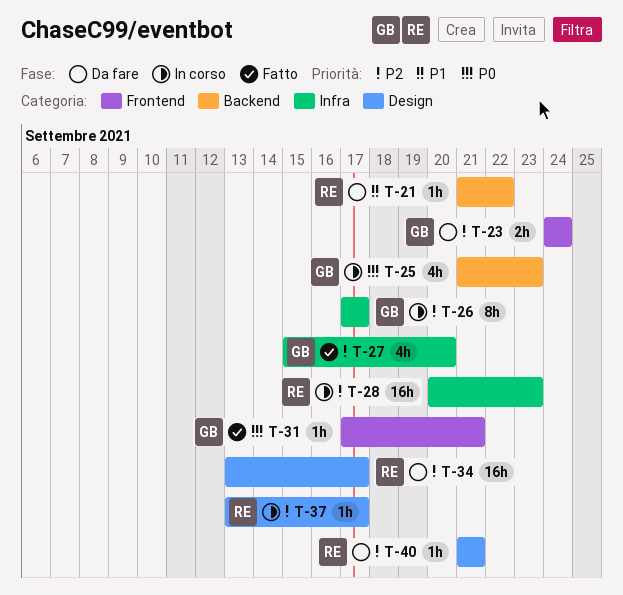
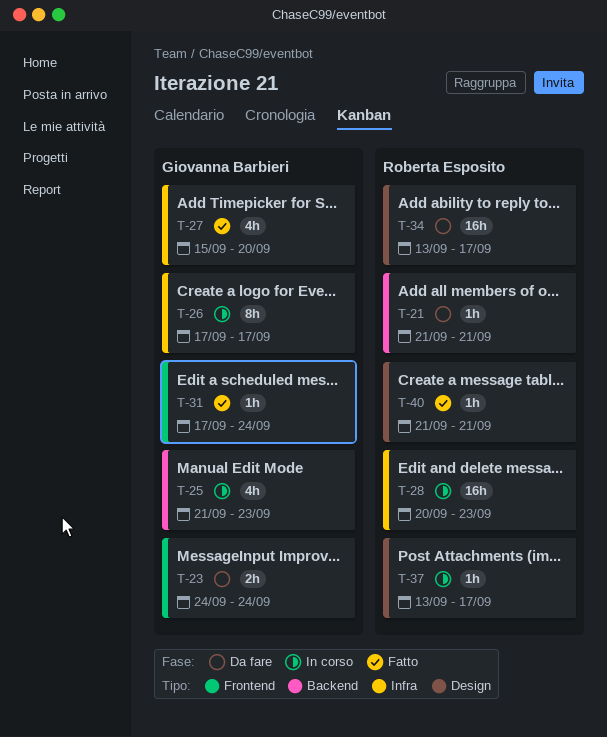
T-21, due: Sep 22 -> Sep 21
T-31, due: Sep 21 -> Sep 24
T-40, status: Da fare -> Fatto

